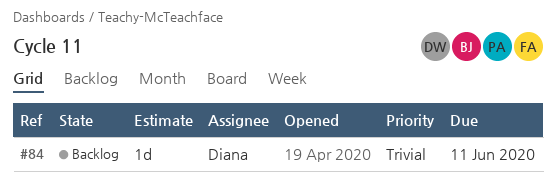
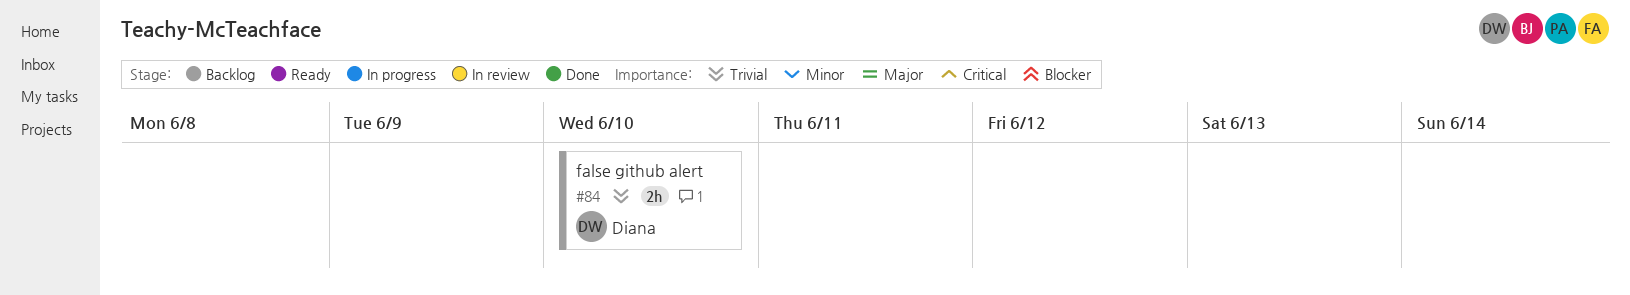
#84, estimate: 1d -> 2h
#84, due: Jun 11 -> Jun 10

